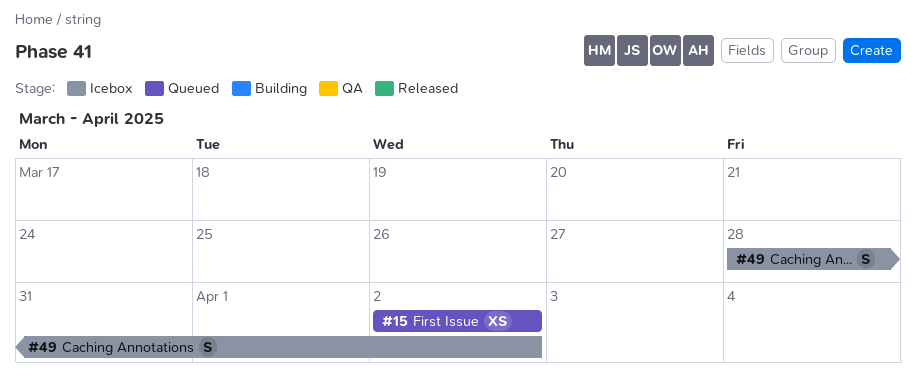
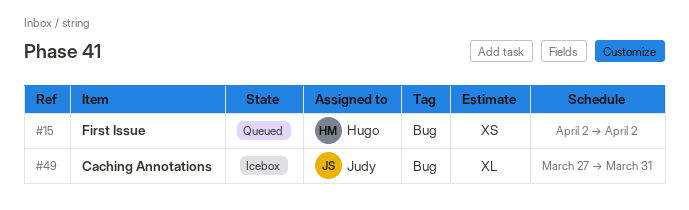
#49, estimate: S -> XL
#49, start: Mar 28 -> Mar 27
#49, due: Apr 2 -> Mar 31

